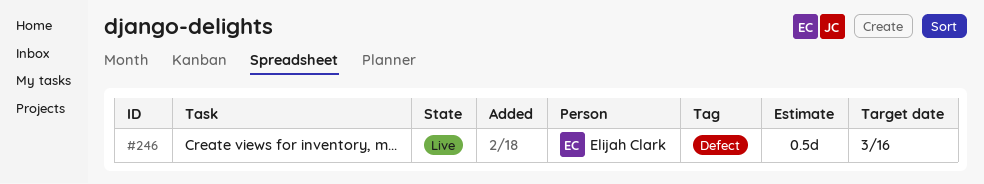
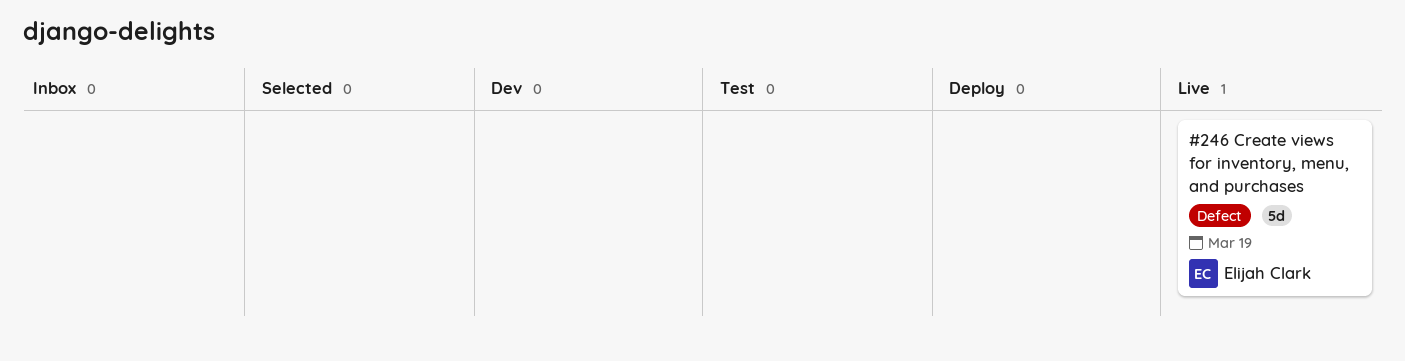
#246, estimate: 0.5d -> 5d
#246, due: Mar 16 -> Mar 19

